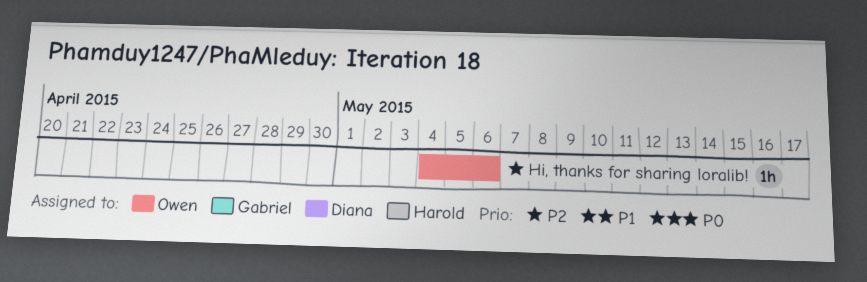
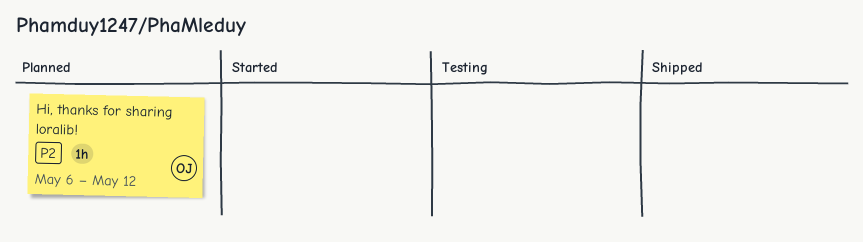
Hi, thanks for sharing loralib!, start: May 4 -> May 6
Hi, thanks for sharing loralib!, due: May 6 -> May 12

